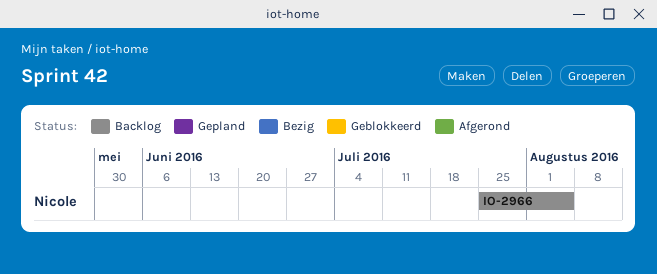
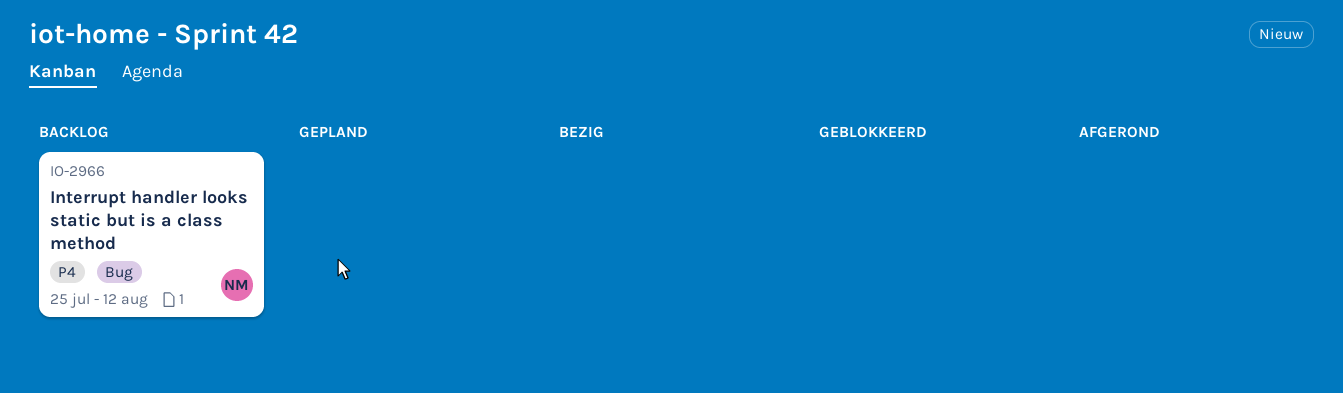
IO-2966, due: Aug 5 -> Aug 12

